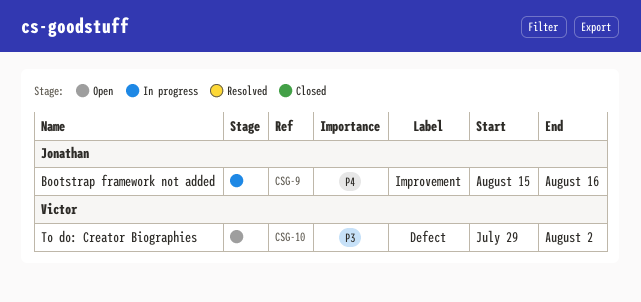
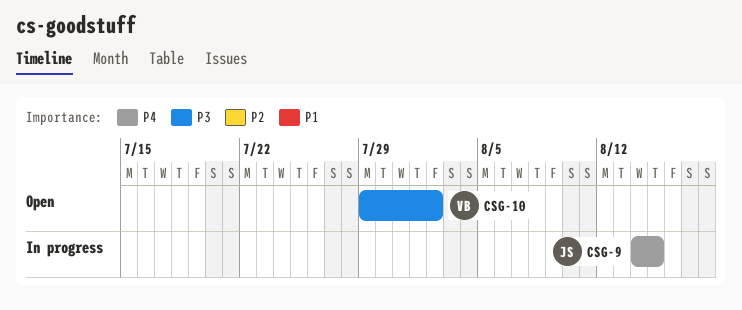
CSG-9, start: Aug 15 -> Aug 14
CSG-9, due: Aug 16 -> Aug 15

